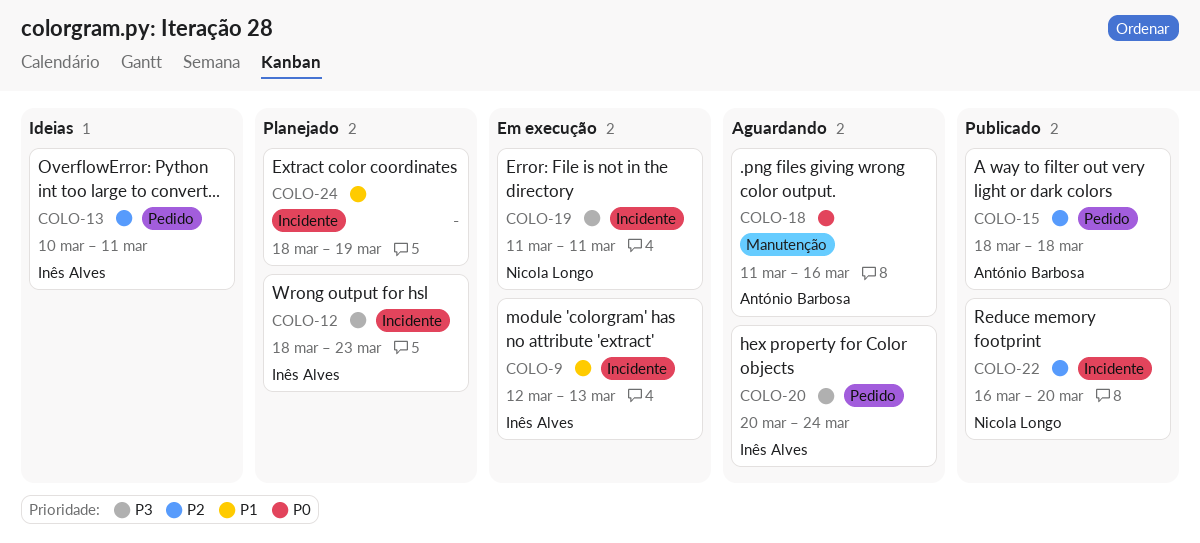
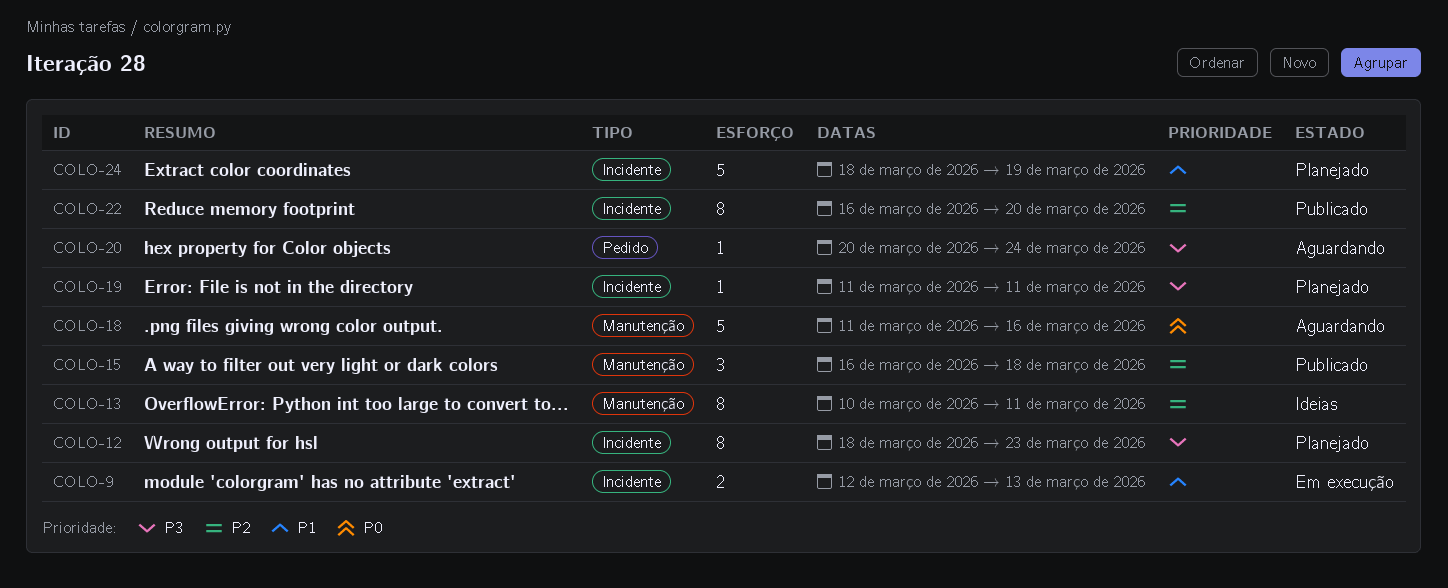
COLO-13, label: Pedido -> Manutenção
COLO-15, label: Pedido -> Manutenção
COLO-15, start: Mar 18 -> Mar 16
COLO-19, status: Em execução -> Planejado

